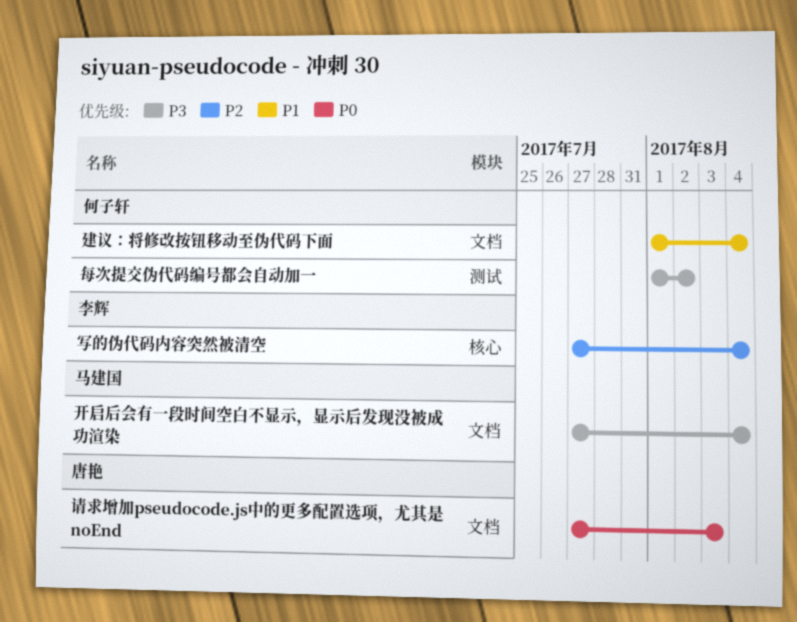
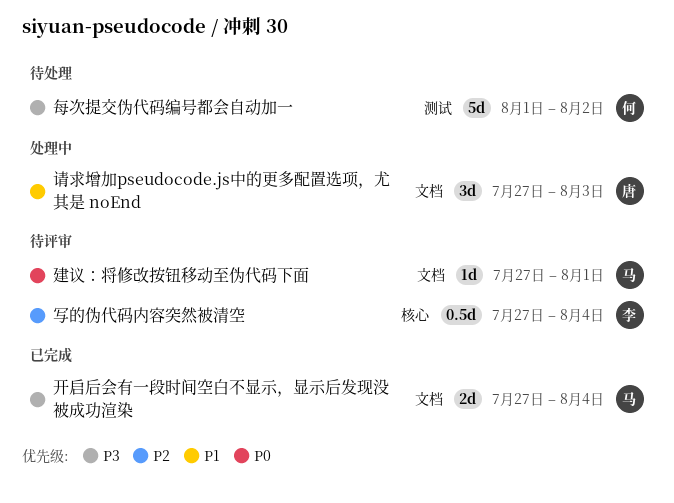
建议：将修改按钮移动至伪代码下面, owner: 何子轩 -> 马建国
建议：将修改按钮移动至伪代码下面, priority: P1 -> P0
建议：将修改按钮移动至伪代码下面, start: Aug 1 -> Jul 27
建议：将修改按钮移动至伪代码下面, due: Aug 4 -> Aug 1
请求增加pseudocode.js中的更多配置选项，尤其是 noEnd, priority: P0 -> P1

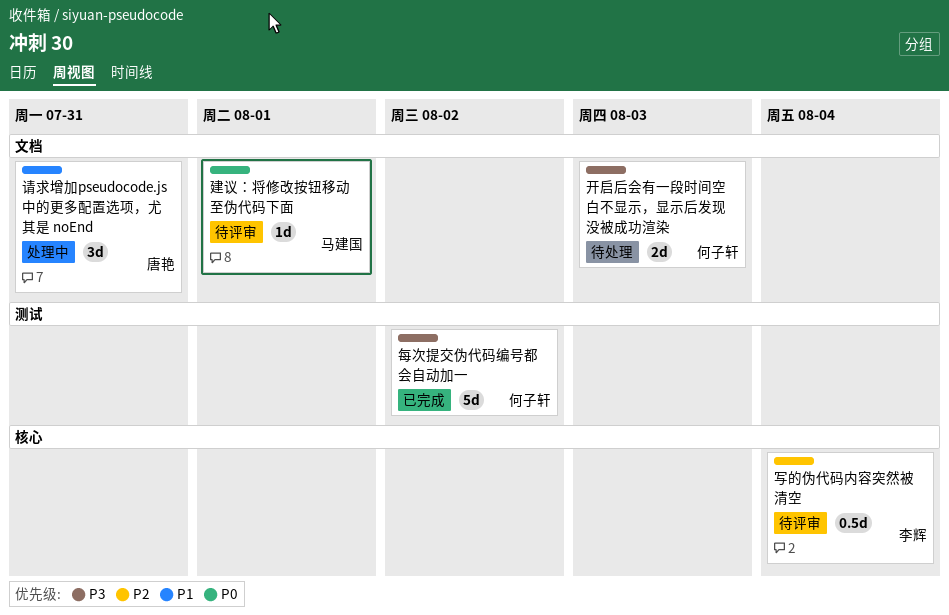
开启后会有一段时间空白不显示，显示后发现没被成功渲染, status: 已完成 -> 待处理
开启后会有一段时间空白不显示，显示后发现没被成功渲染, owner: 马建国 -> 何子轩
开启后会有一段时间空白不显示，显示后发现没被成功渲染, due: Aug 4 -> Aug 3
每次提交伪代码编号都会自动加一, status: 待处理 -> 已完成
请求增加pseudocode.js中的更多配置选项，尤其是 noEnd, due: Aug 3 -> Jul 31

